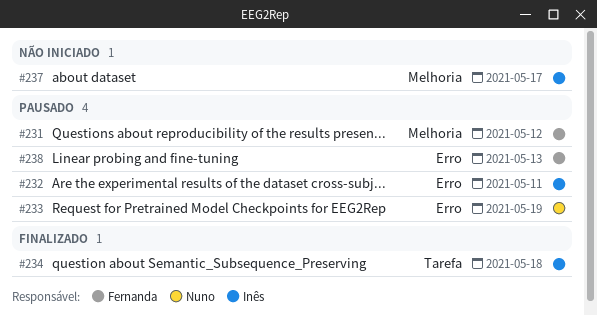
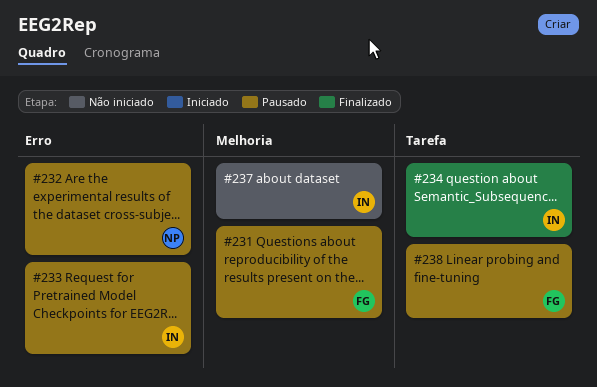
#232, owner: Inês -> Nuno
#233, owner: Nuno -> Inês
#238, label: Erro -> Tarefa

